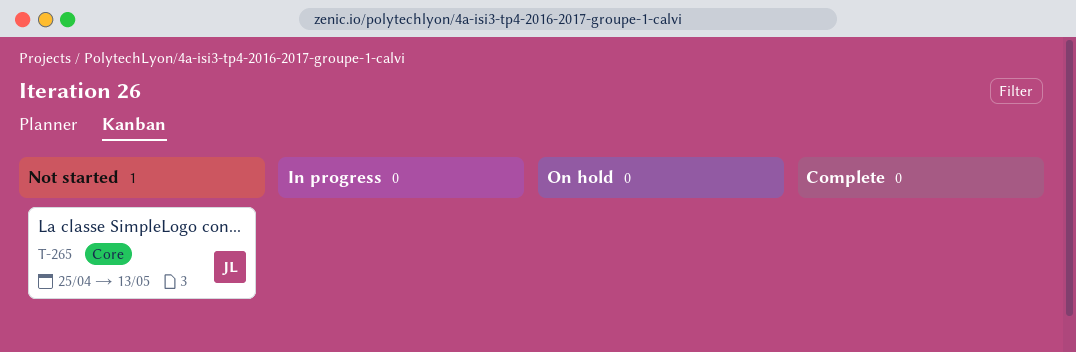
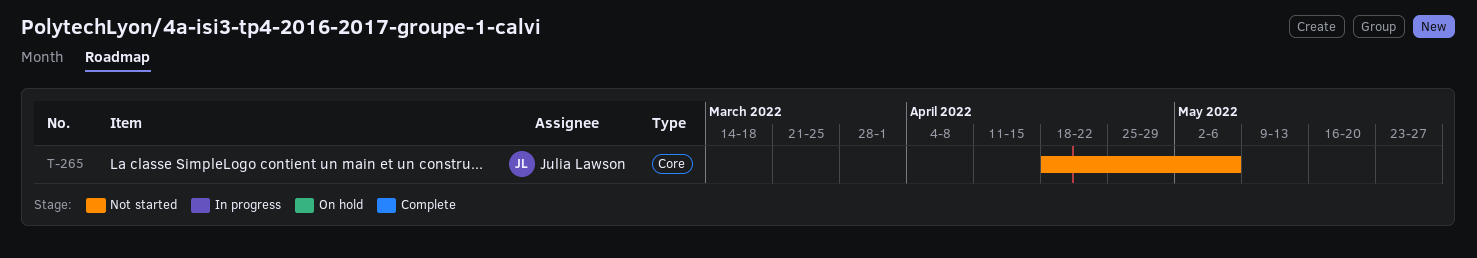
T-265, start: Apr 25 -> Apr 18
T-265, due: May 13 -> May 6

